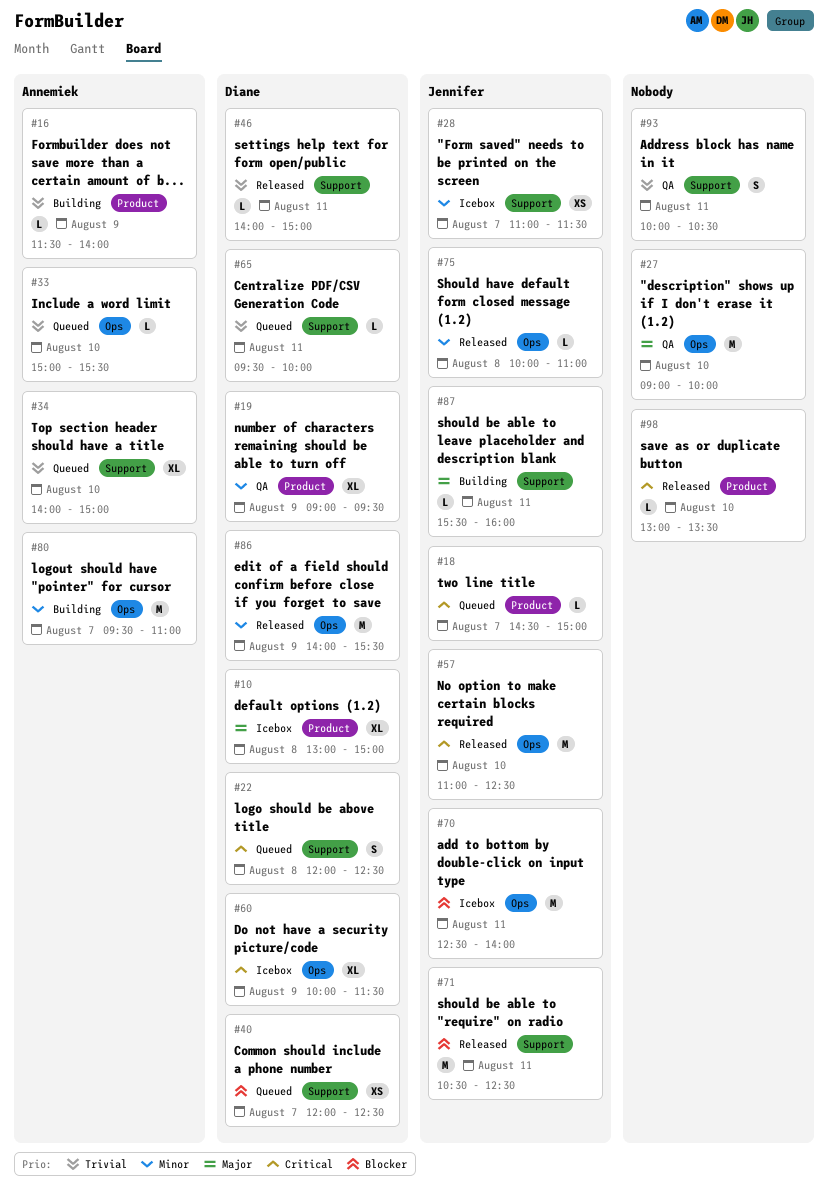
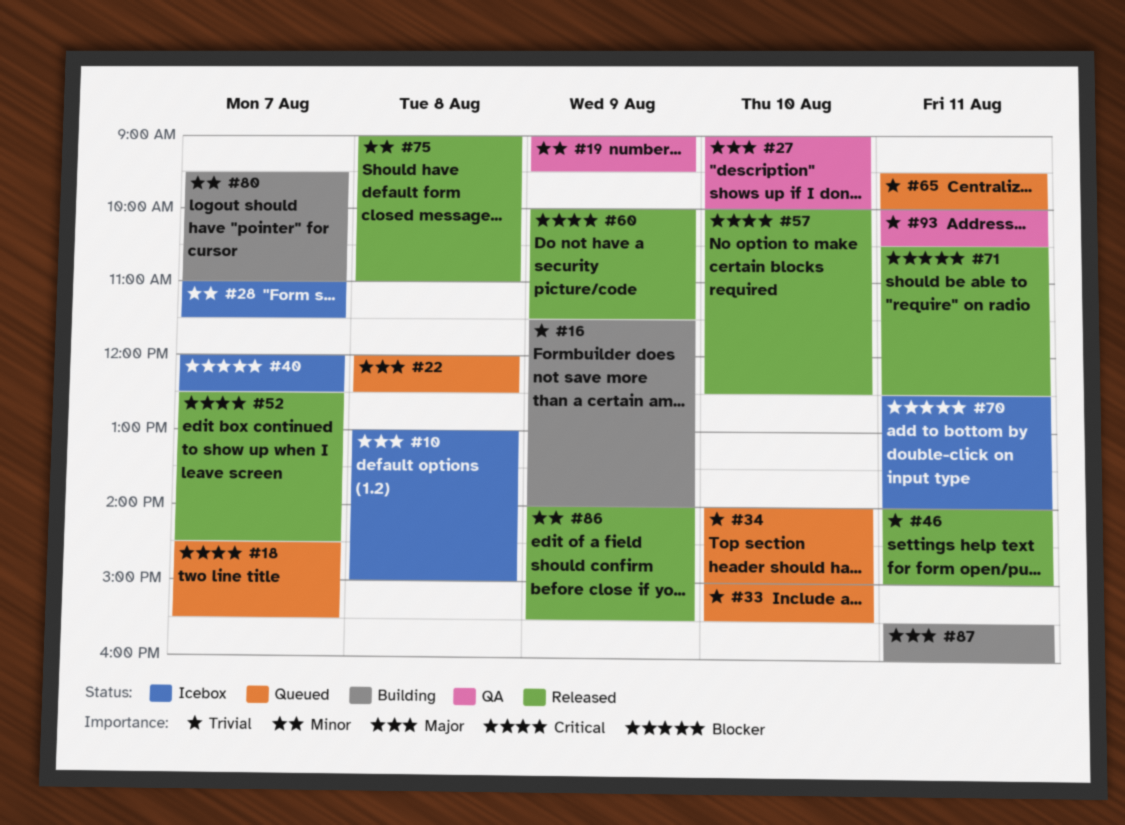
#18, ends: 15:00 -> 15:30
#22, priority: Critical -> Major
#40, status: Queued -> Icebox
#52: none -> present
#57, begins: 11:00 -> 10:00
#60, status: Icebox -> Released
#75, begins: 10:00 -> 09:00
#98: present -> none

